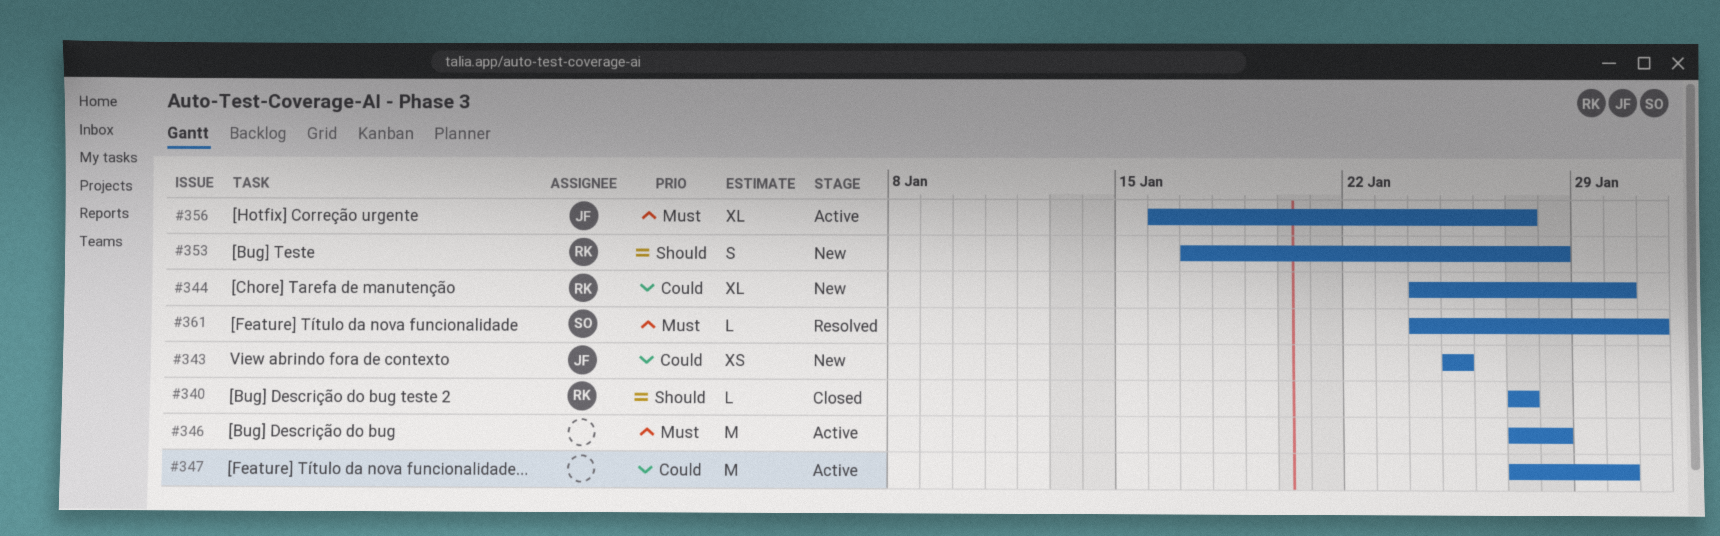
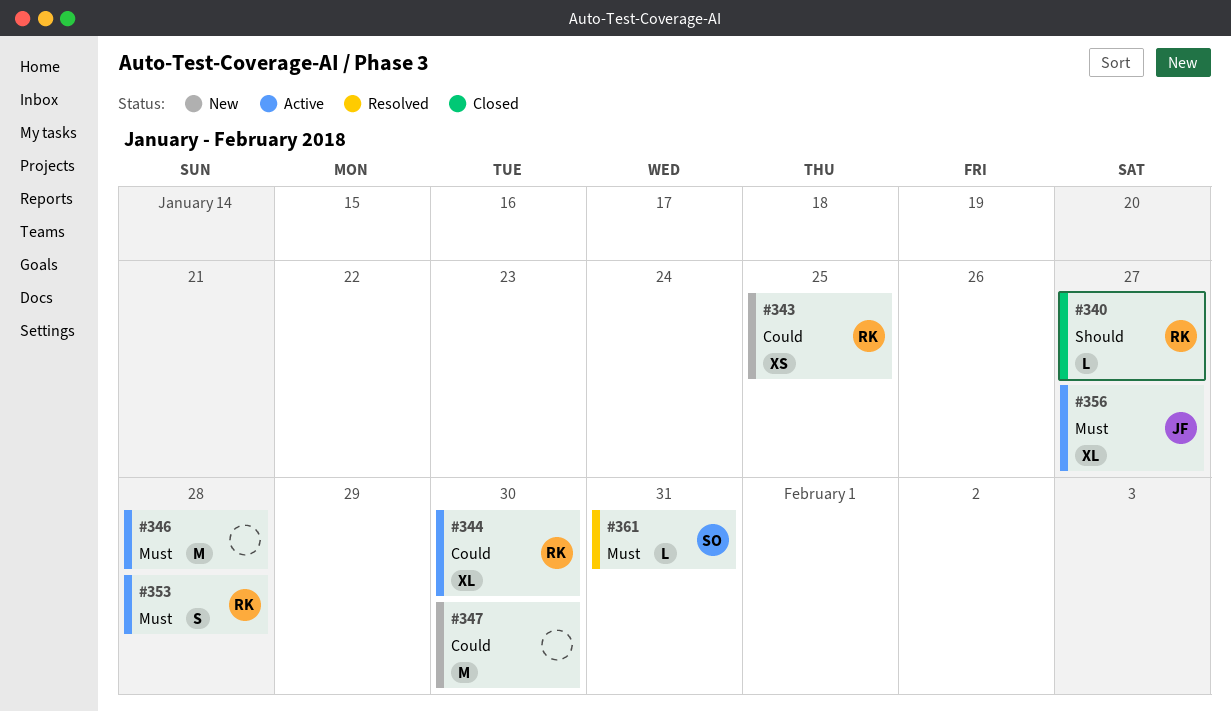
#343, owner: JF -> RK
#344, status: New -> Active
#347, status: Active -> New
#353, status: New -> Active
#353, priority: Should -> Must

